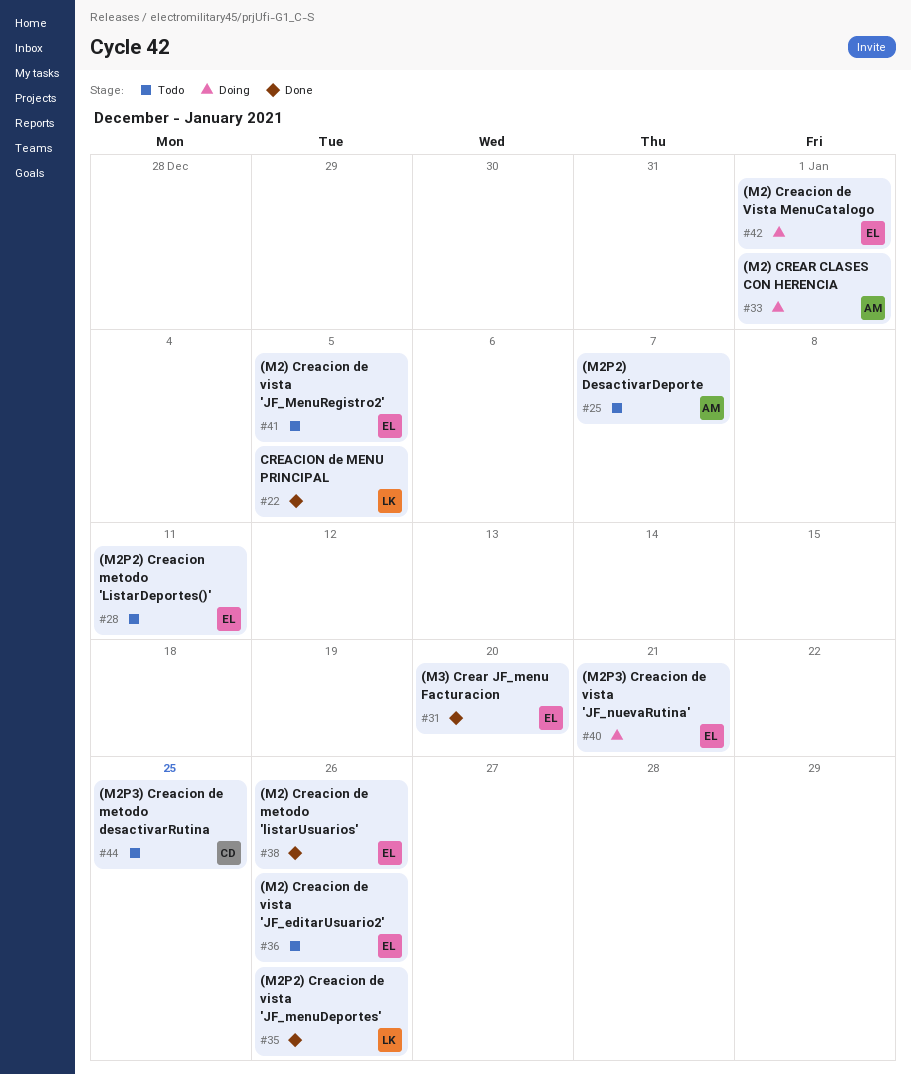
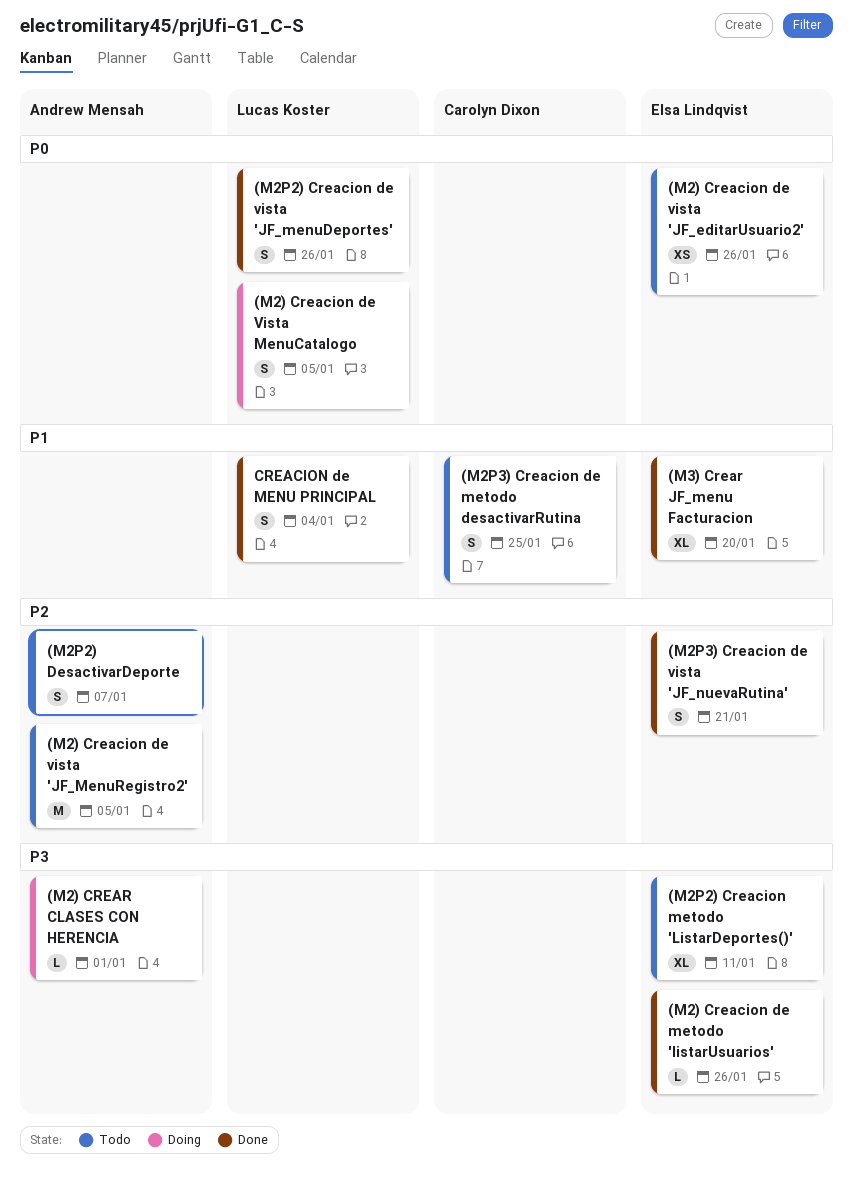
(M2) Creacion de vista 'JF_MenuRegistro2', owner: Elsa Lindqvist -> Andrew Mensah
(M2) Creacion de Vista MenuCatalogo, owner: Elsa Lindqvist -> Lucas Koster
(M2) Creacion de Vista MenuCatalogo, due: Jan 1 -> Jan 5
(M2P3) Creacion de vista 'JF_nuevaRutina', status: Doing -> Done
CREACION de MENU PRINCIPAL, due: Jan 5 -> Jan 4

